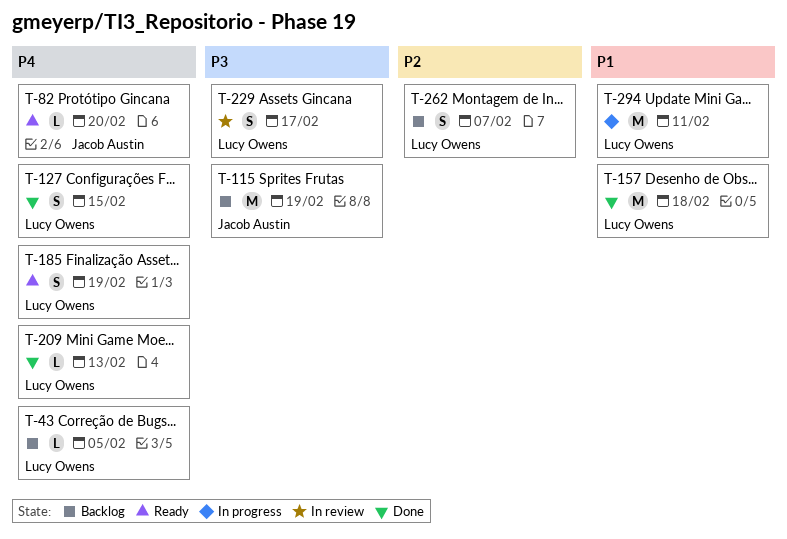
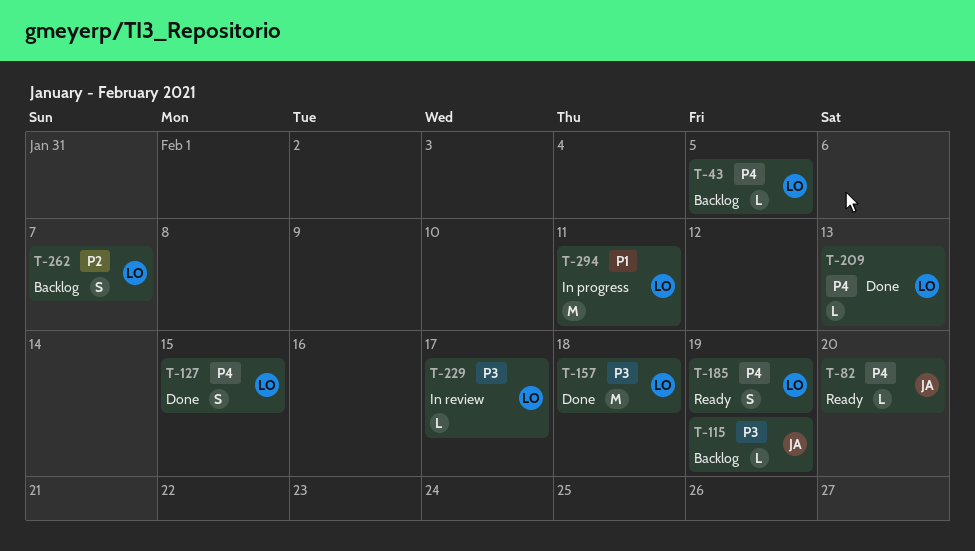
T-115, estimate: M -> L
T-157, priority: P1 -> P3
T-229, estimate: S -> L

